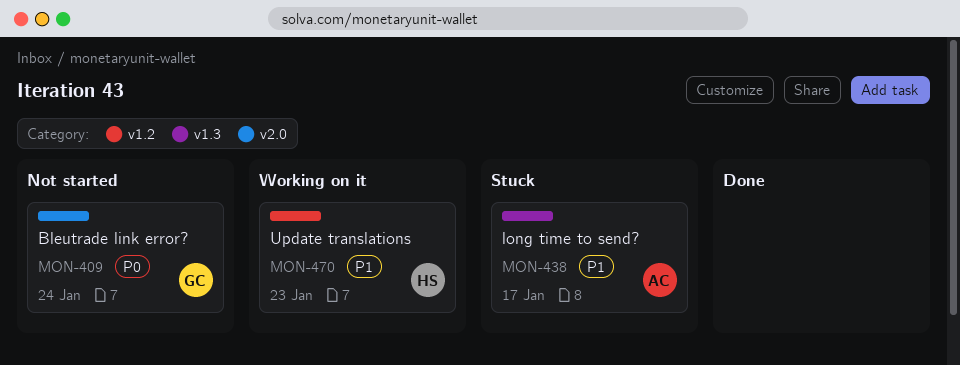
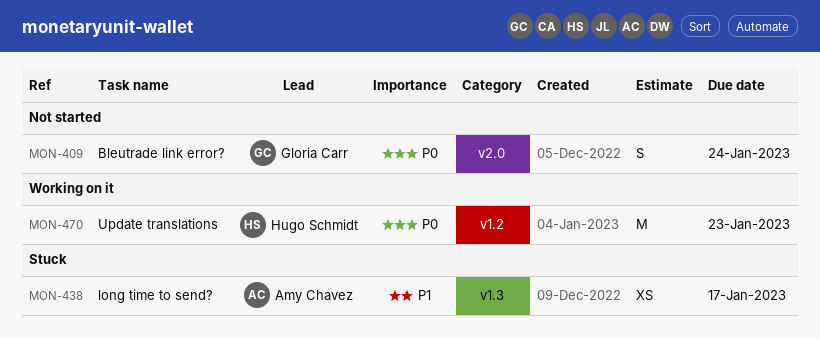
MON-470, priority: P1 -> P0

